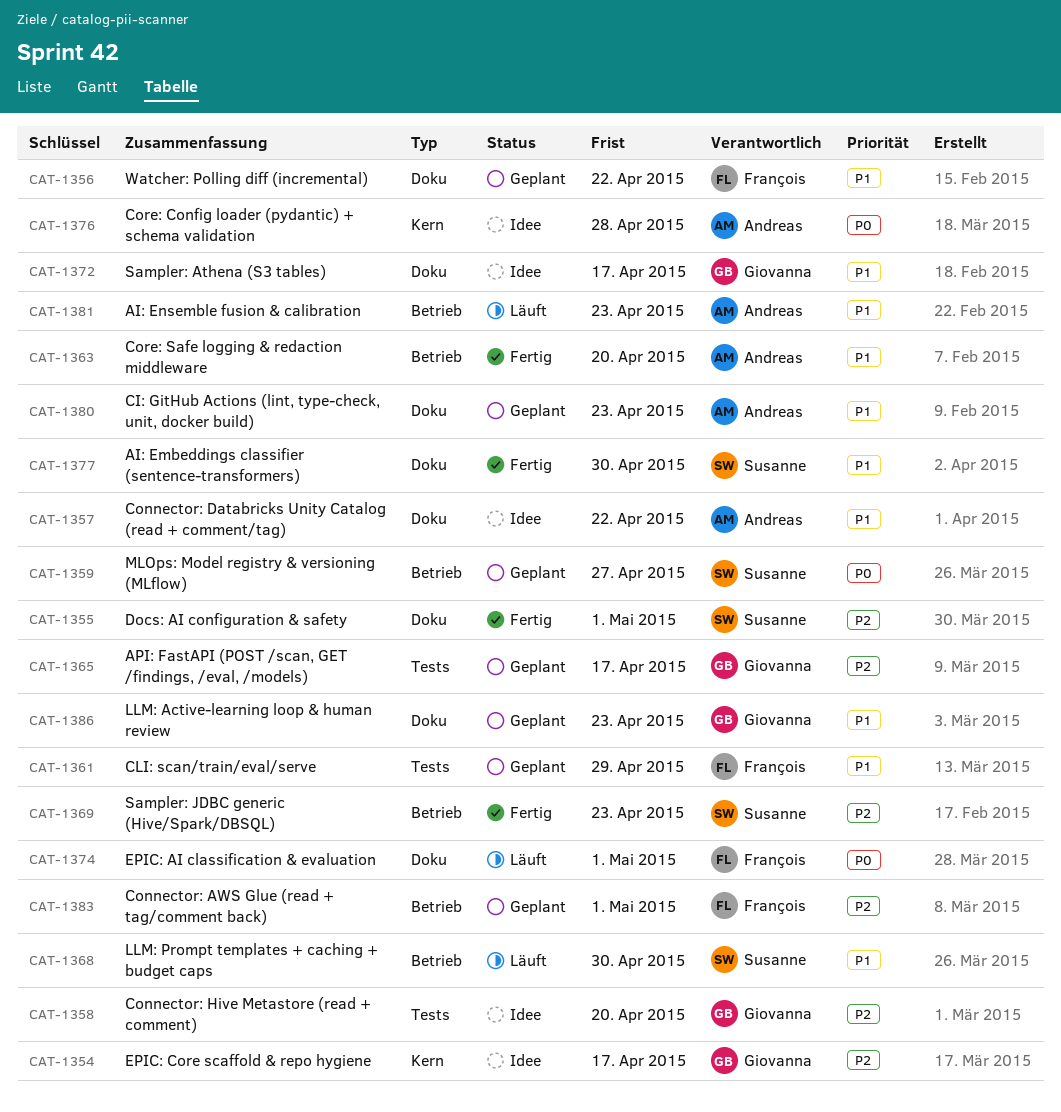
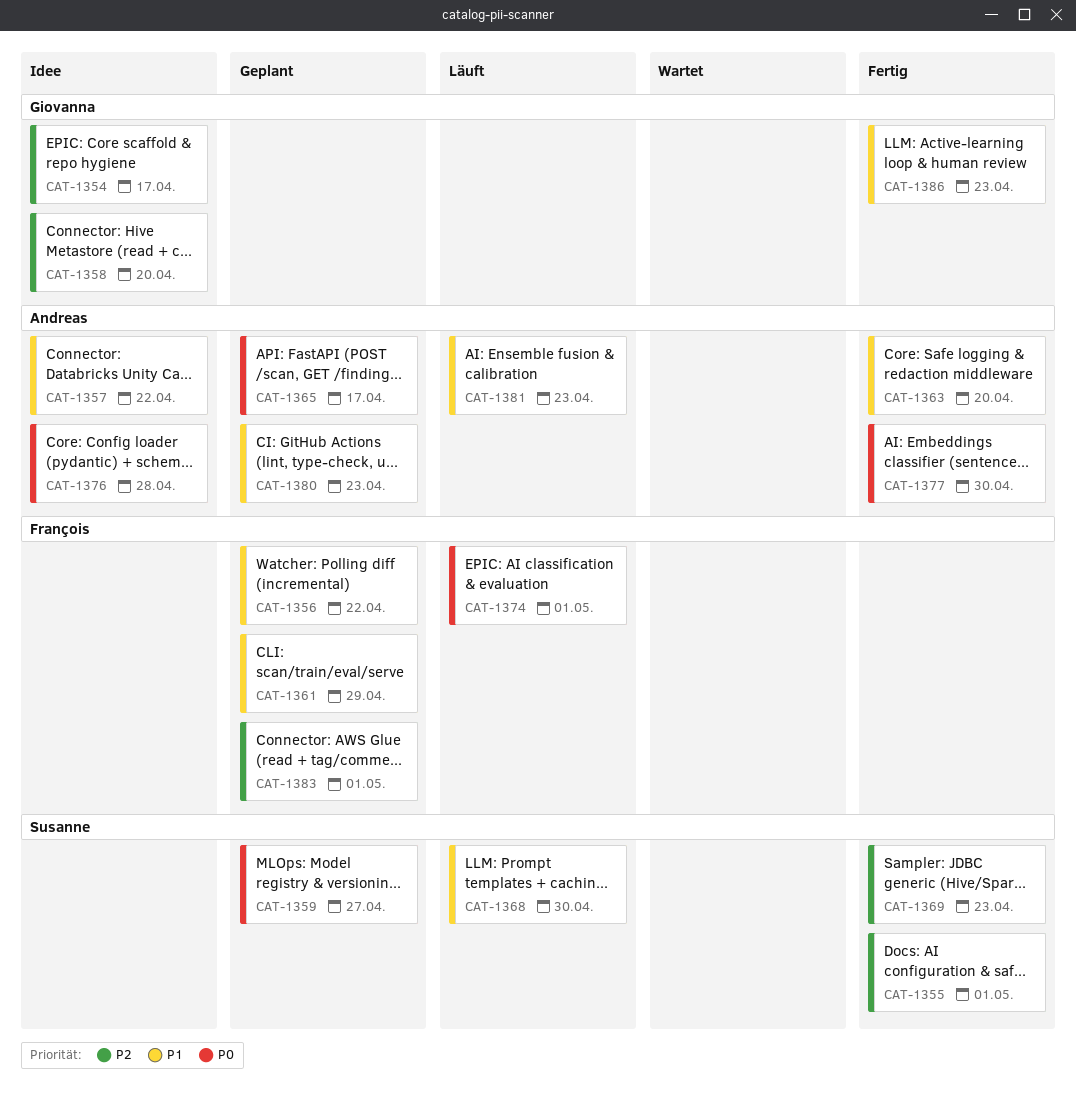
CAT-1365, owner: Giovanna -> Andreas
CAT-1365, priority: P2 -> P0
CAT-1372: present -> none
CAT-1377, owner: Susanne -> Andreas
CAT-1377, priority: P1 -> P0
CAT-1386, status: Geplant -> Fertig

